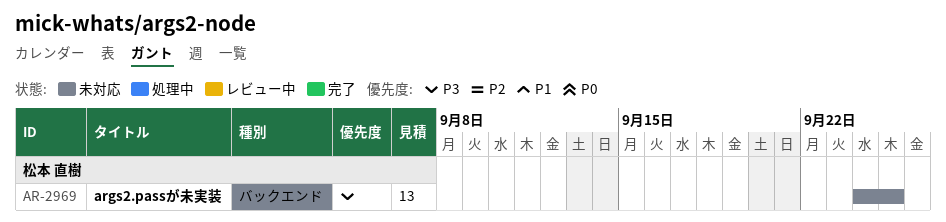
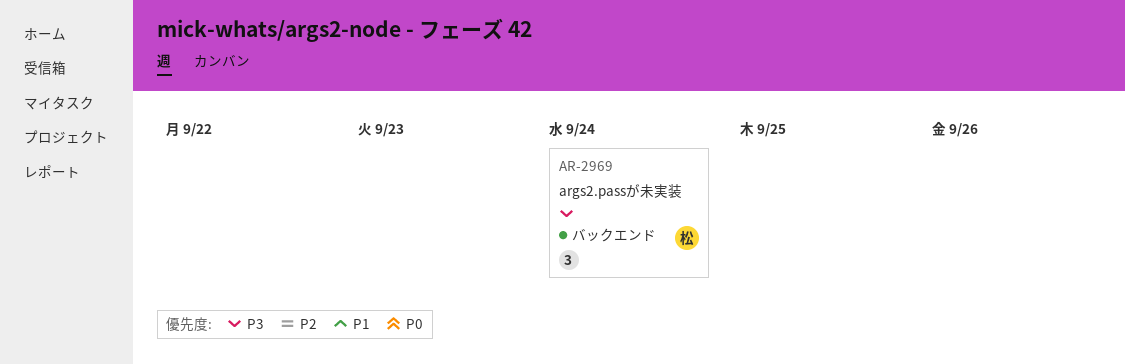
AR-2969, estimate: 13 -> 3
AR-2969, due: Sep 25 -> Sep 24

